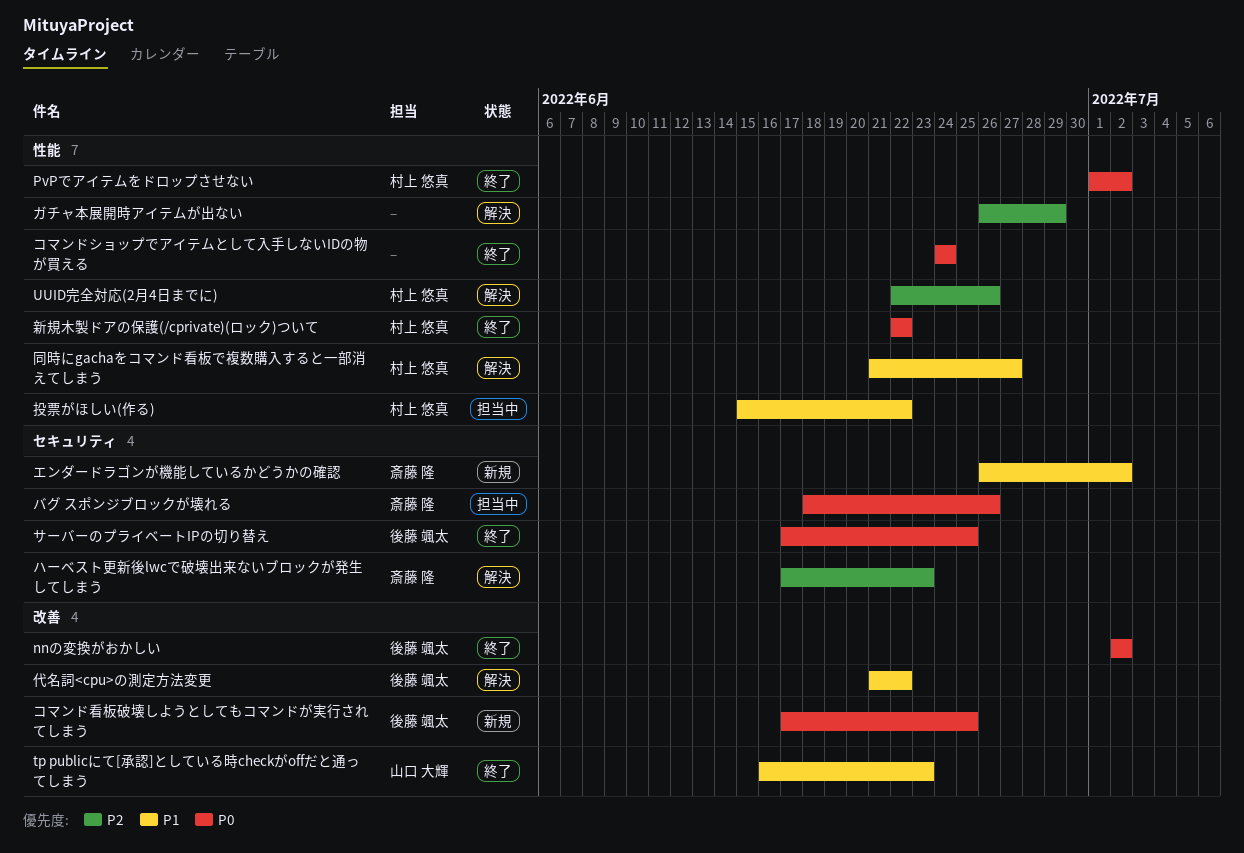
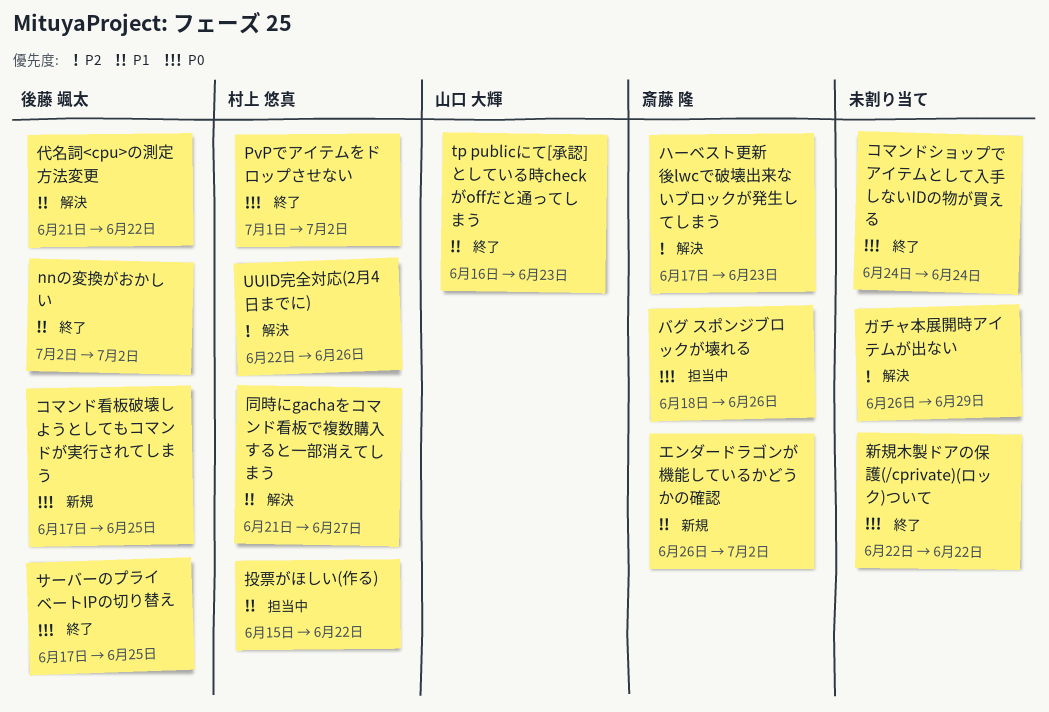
nnの変換がおかしい, priority: P0 -> P1
新規木製ドアの保護(/cprivate)(ロック)ついて, owner: 村上 悠真 -> none

